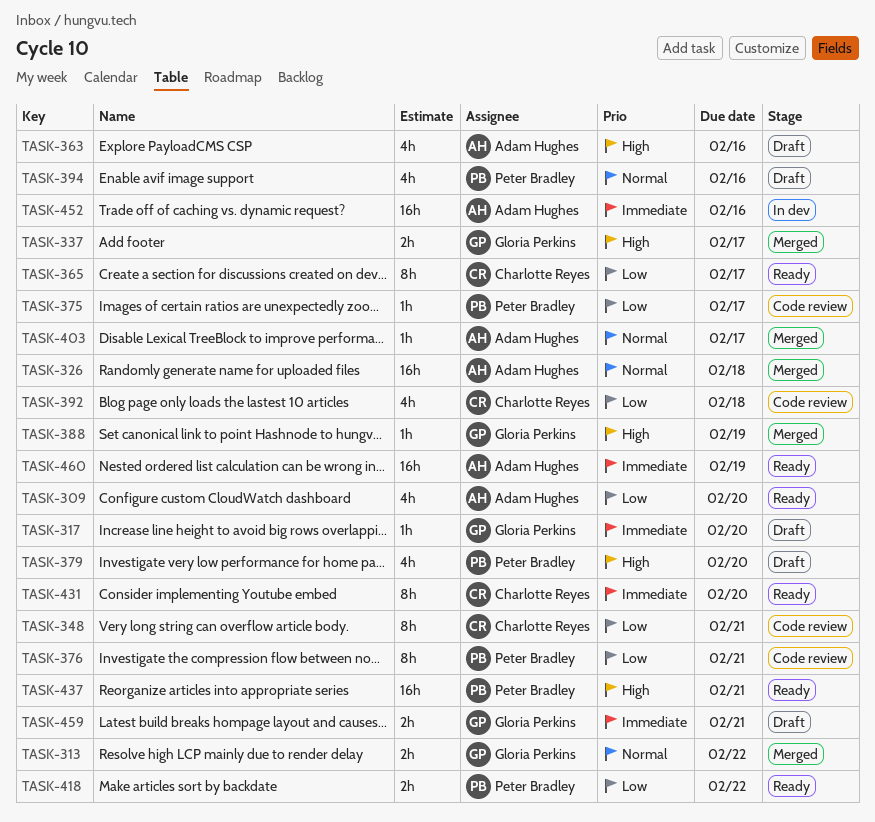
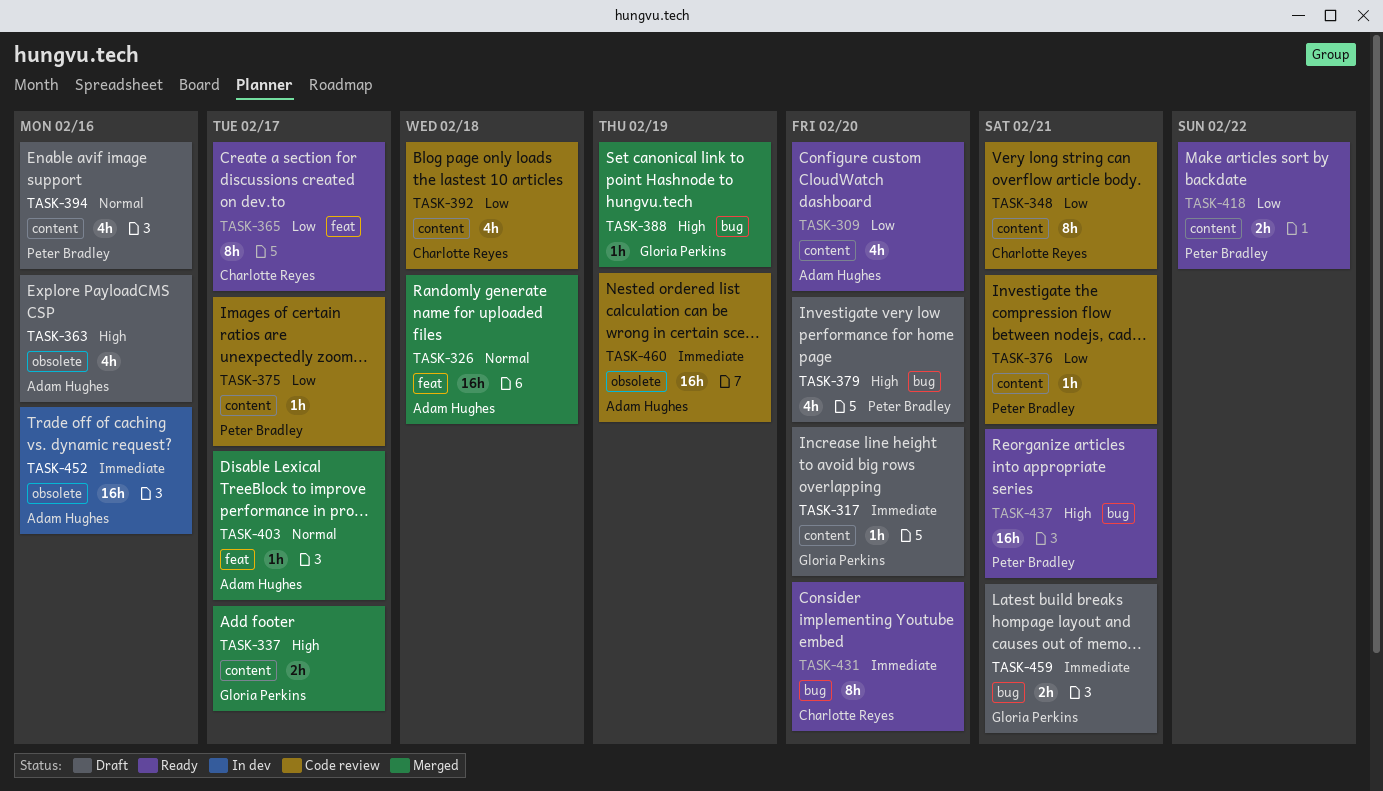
TASK-313: present -> none
TASK-376, estimate: 8h -> 1h
TASK-460, status: Ready -> Code review

